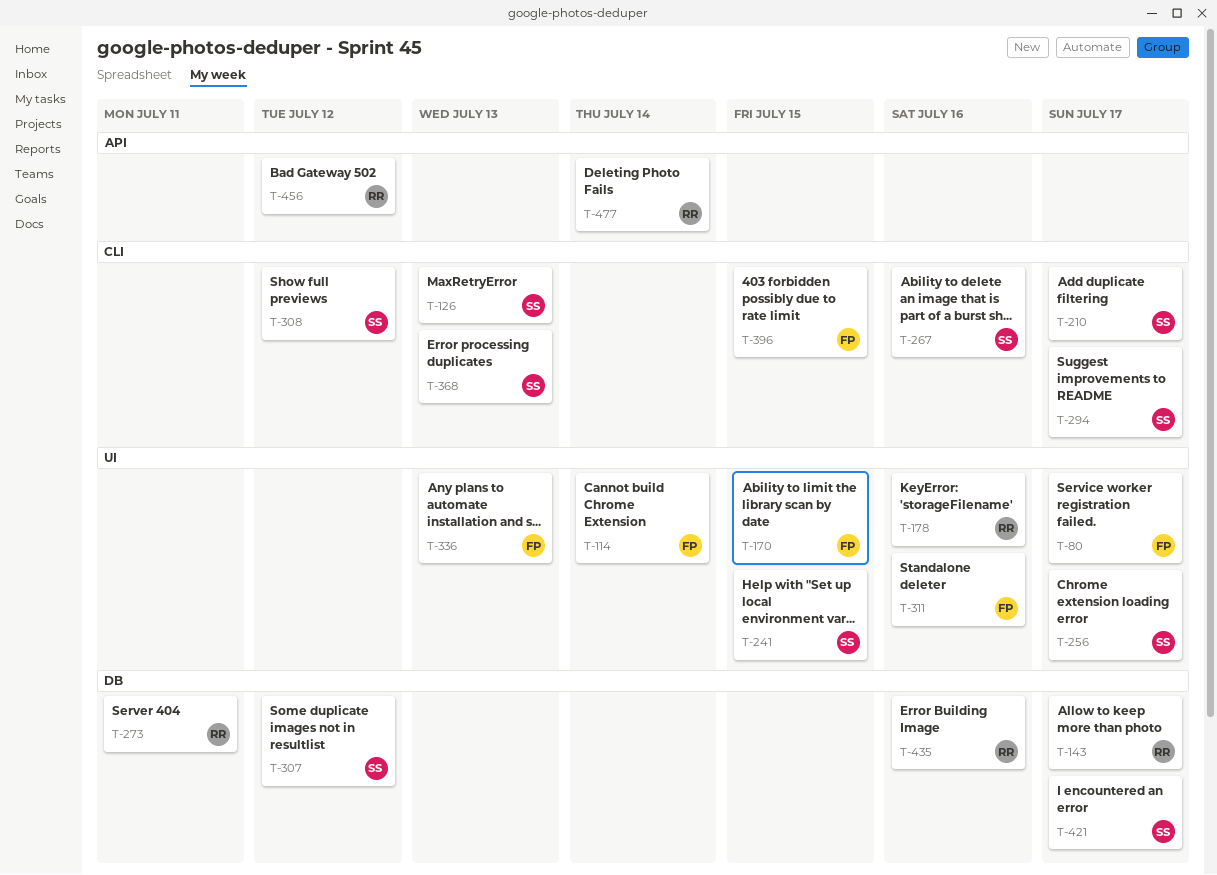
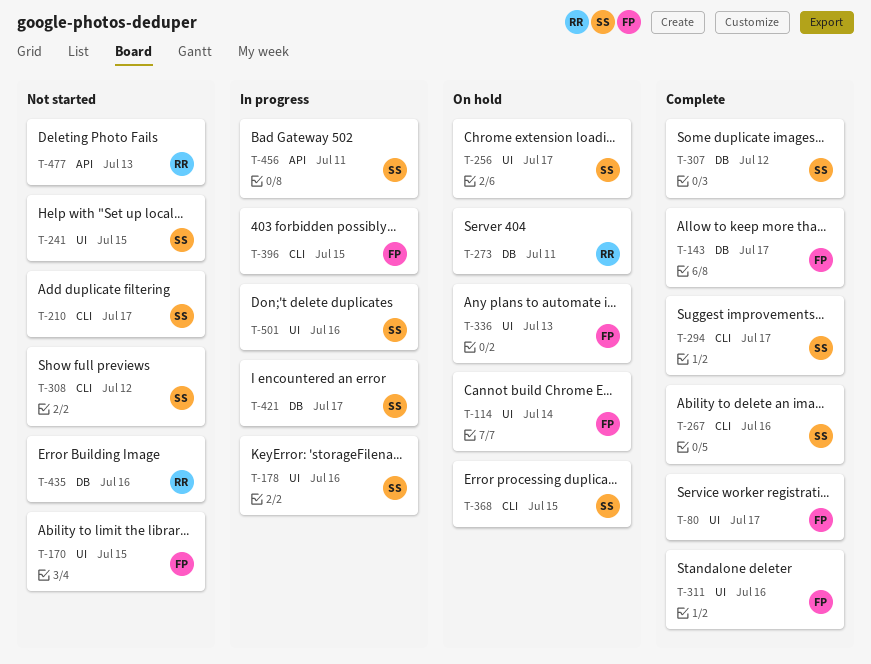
T-126: present -> none
T-143, owner: RR -> FP
T-178, owner: RR -> SS
T-368, due: Jul 13 -> Jul 15
T-456, owner: RR -> SS
T-456, due: Jul 12 -> Jul 11
T-477, due: Jul 14 -> Jul 13
T-501: none -> present

